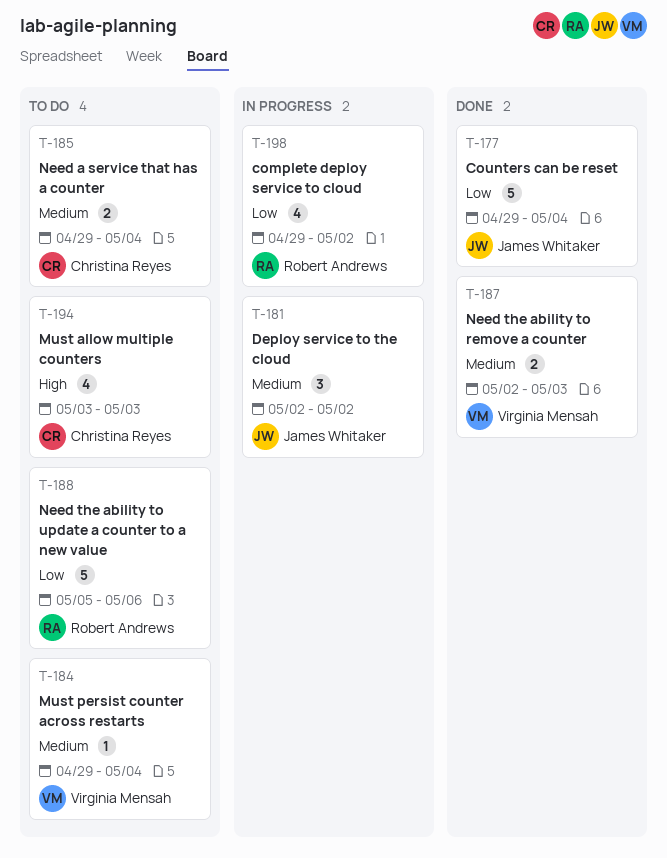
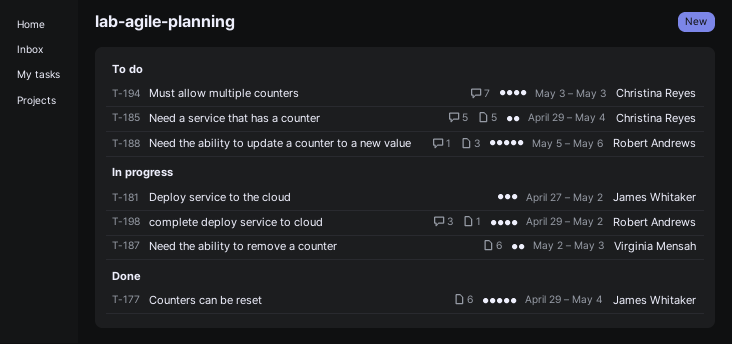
T-181, start: May 2 -> Apr 27
T-184: present -> none
T-187, status: Done -> In progress

